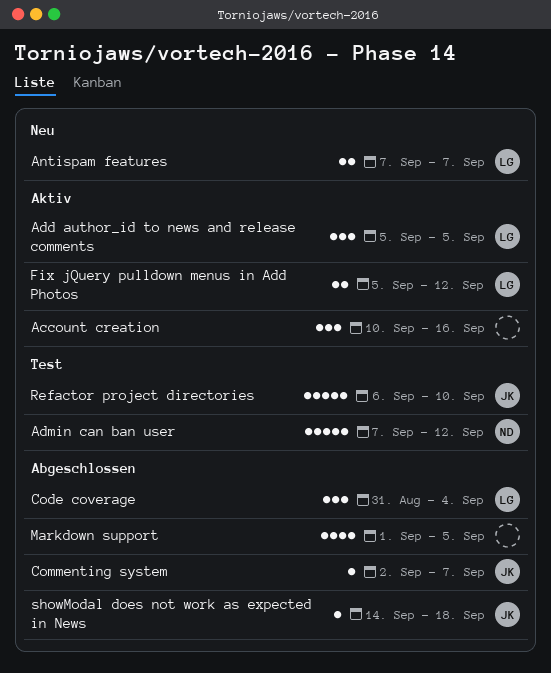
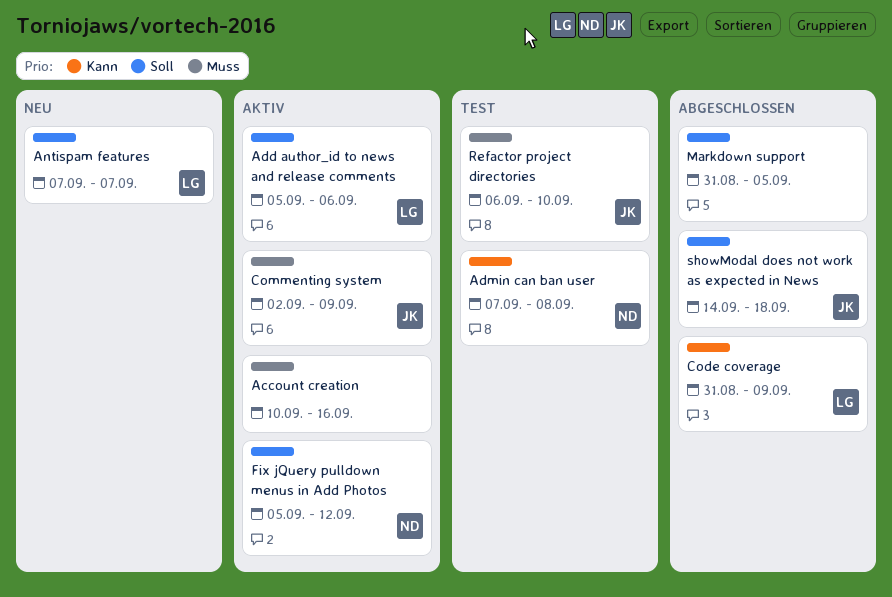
Add author_id to news and release comments, due: Sep 5 -> Sep 6
Admin can ban user, due: Sep 12 -> Sep 8
Code coverage, due: Sep 4 -> Sep 9
Commenting system, status: Abgeschlossen -> Aktiv
Commenting system, due: Sep 7 -> Sep 9
Fix jQuery pulldown menus in Add Photos, owner: LG -> ND
Markdown support, start: Sep 1 -> Aug 31

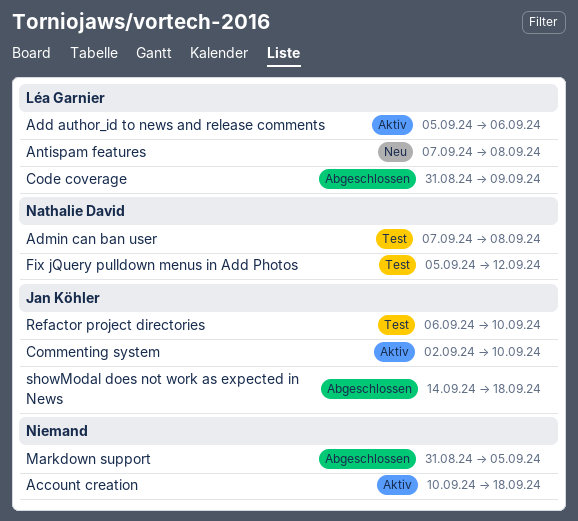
Account creation, due: Sep 16 -> Sep 18
Antispam features, due: Sep 7 -> Sep 8
Commenting system, due: Sep 9 -> Sep 10
Fix jQuery pulldown menus in Add Photos, status: Aktiv -> Test

